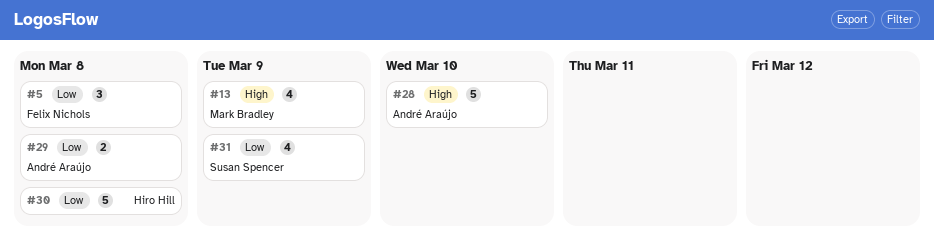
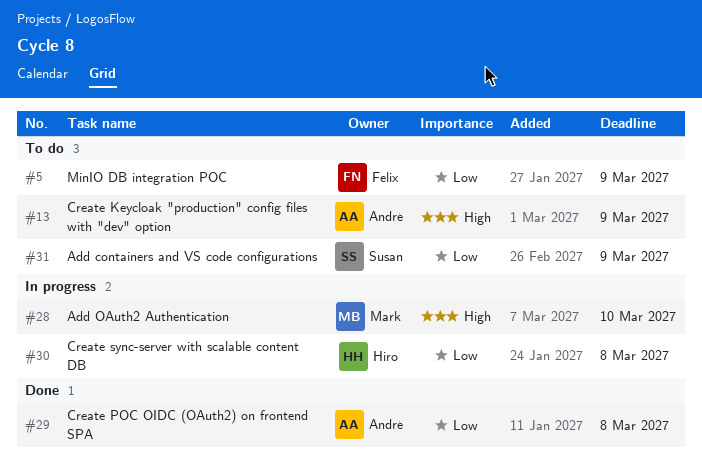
#5, due: Mar 8 -> Mar 9
#13, owner: Mark Bradley -> André Araújo
#28, owner: André Araújo -> Mark Bradley

